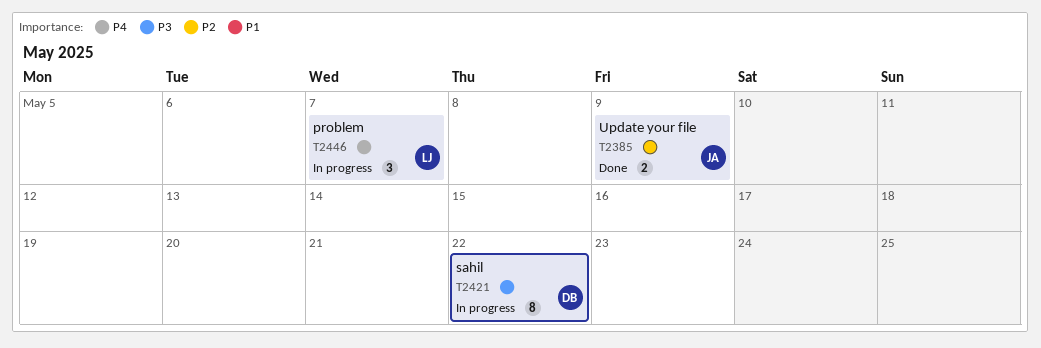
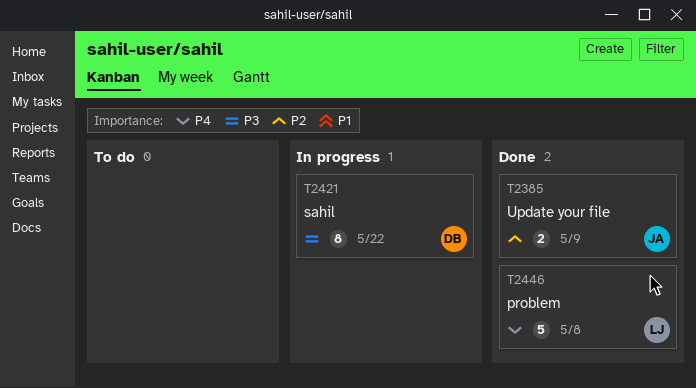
T2446, status: In progress -> Done
T2446, estimate: 3 -> 5
T2446, due: May 7 -> May 8

